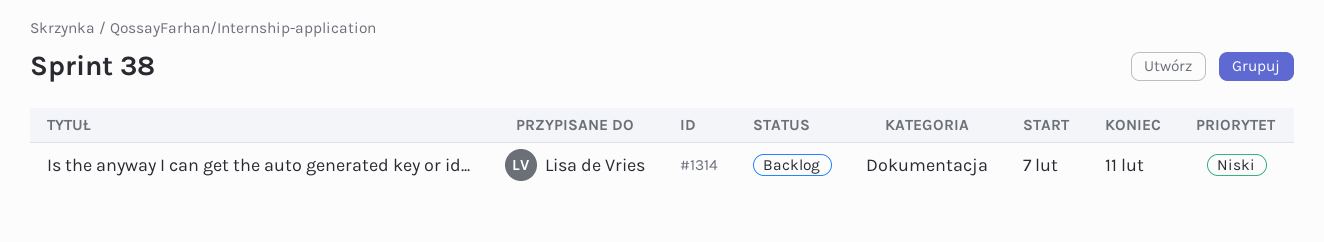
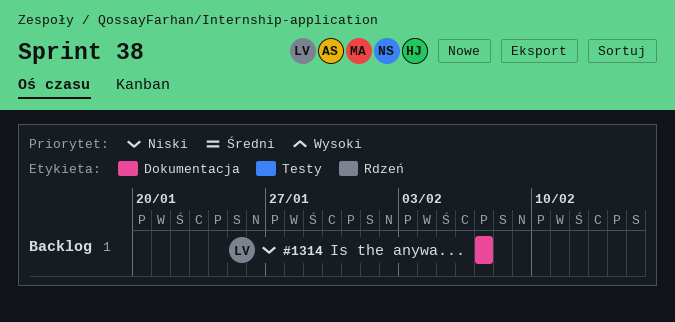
#1314, due: Feb 11 -> Feb 7

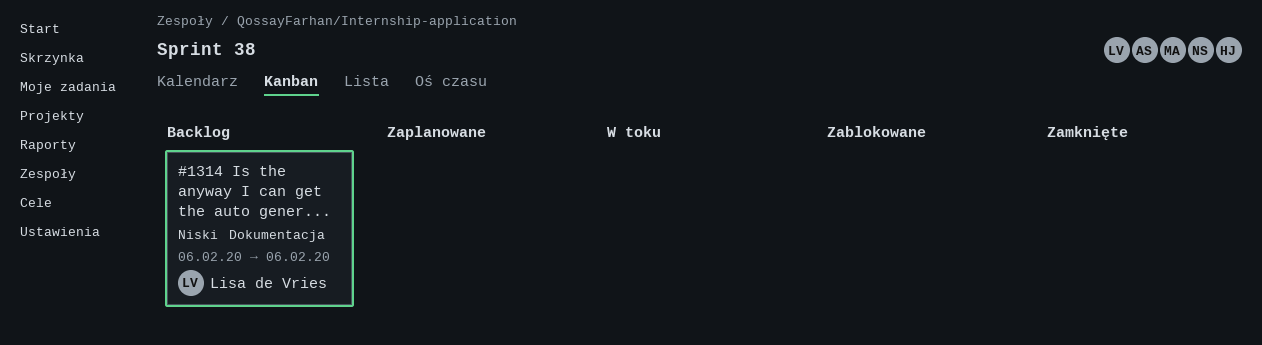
#1314, start: Feb 7 -> Feb 6
#1314, due: Feb 7 -> Feb 6

